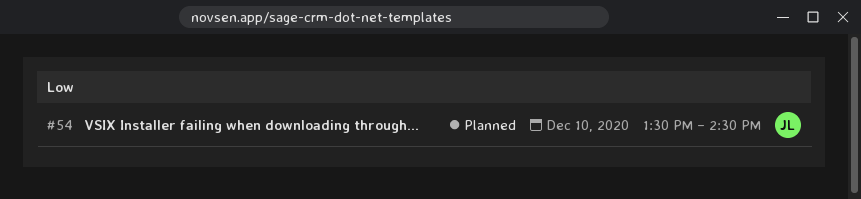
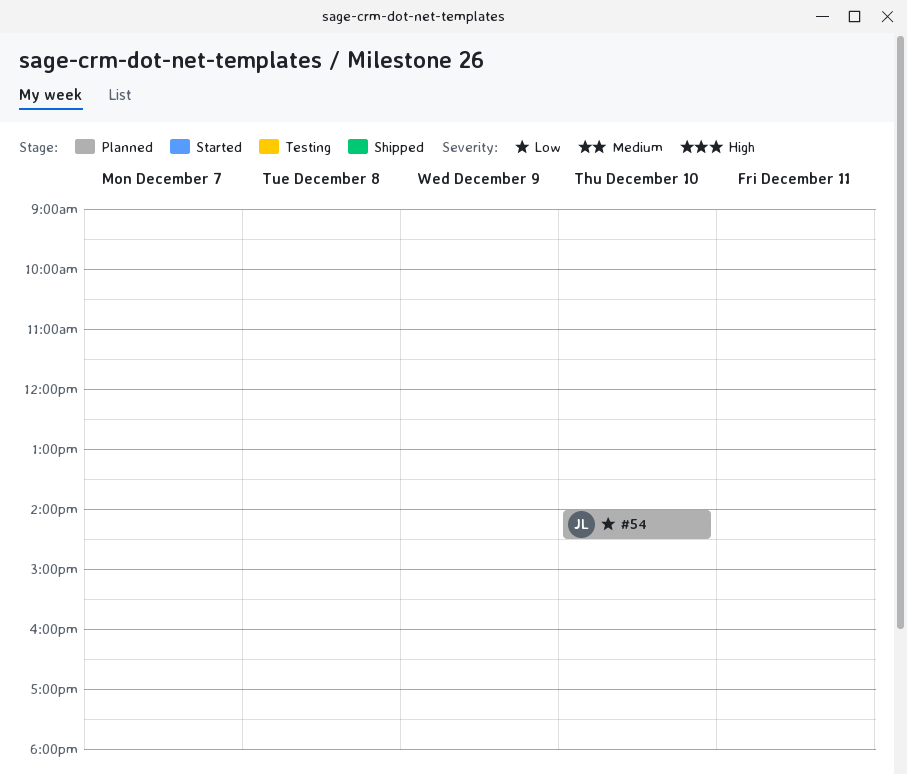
#54, begins: 13:30 -> 14:00

